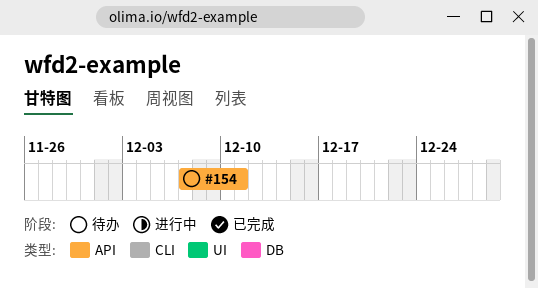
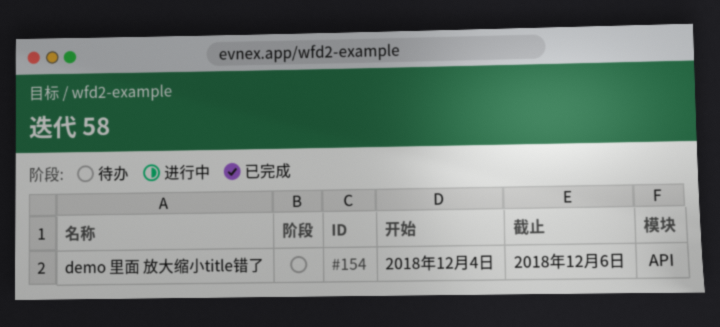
#154, start: Dec 7 -> Dec 4
#154, due: Dec 11 -> Dec 6

